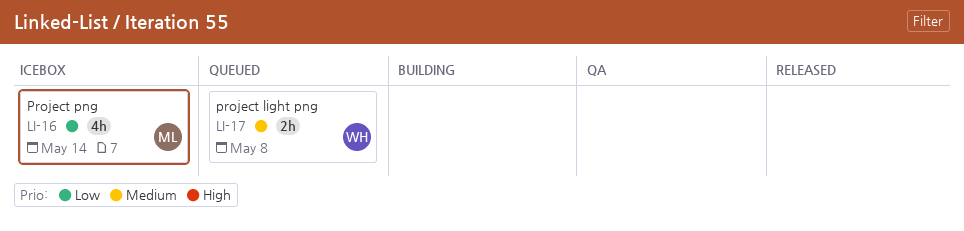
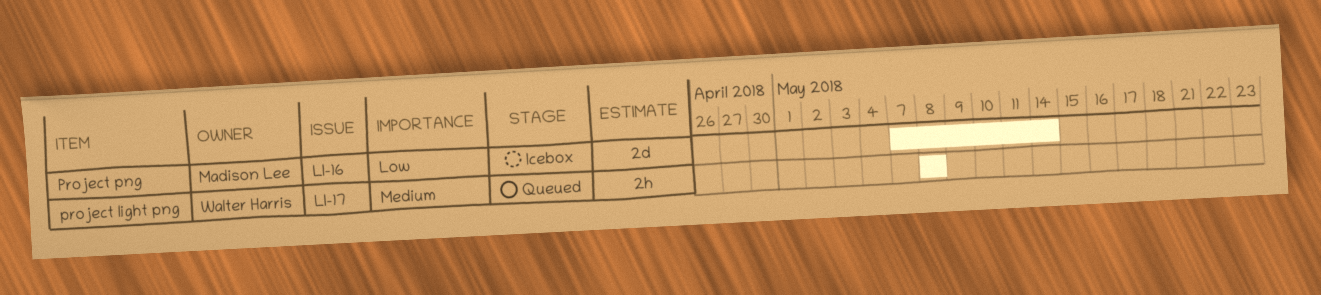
LI-16, estimate: 4h -> 2d

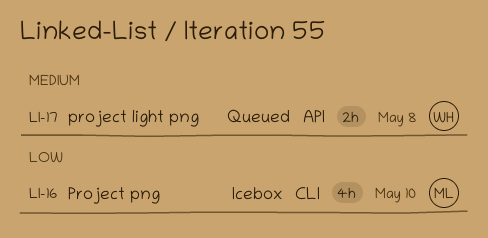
LI-16, estimate: 2d -> 4h
LI-16, due: May 14 -> May 10

